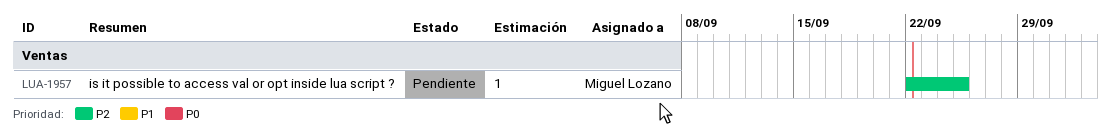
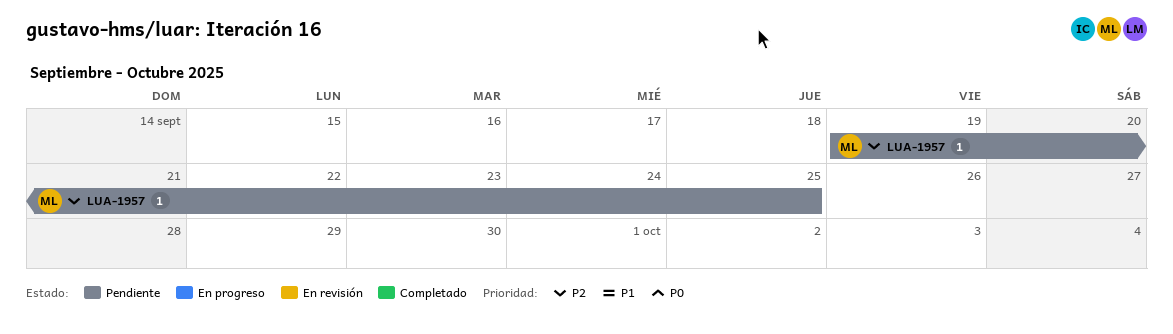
LUA-1957, start: Sep 22 -> Sep 19

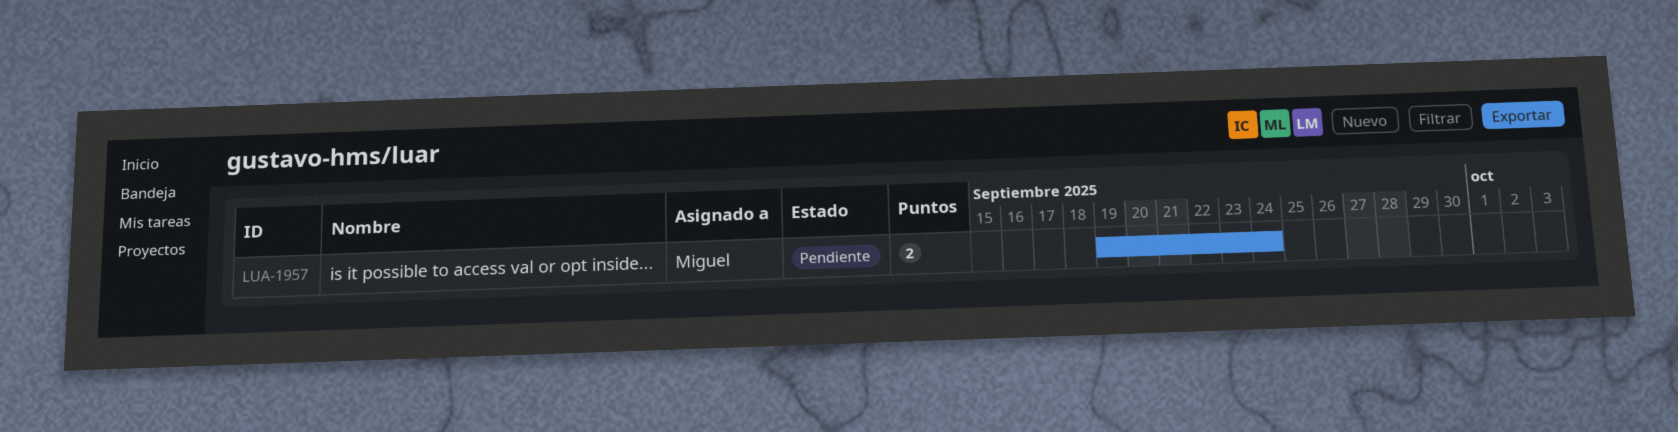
LUA-1957, estimate: 1 -> 2
LUA-1957, due: Sep 25 -> Sep 24

